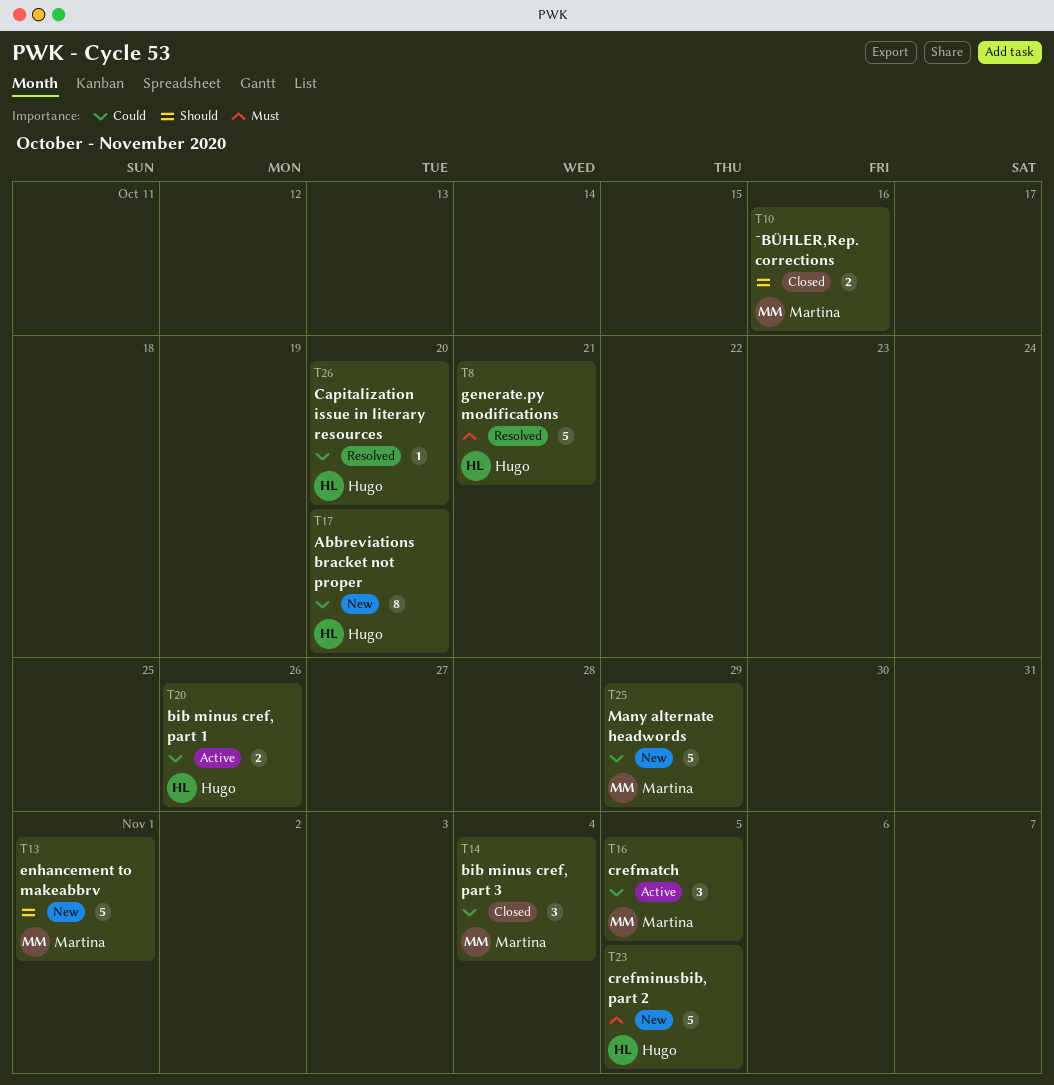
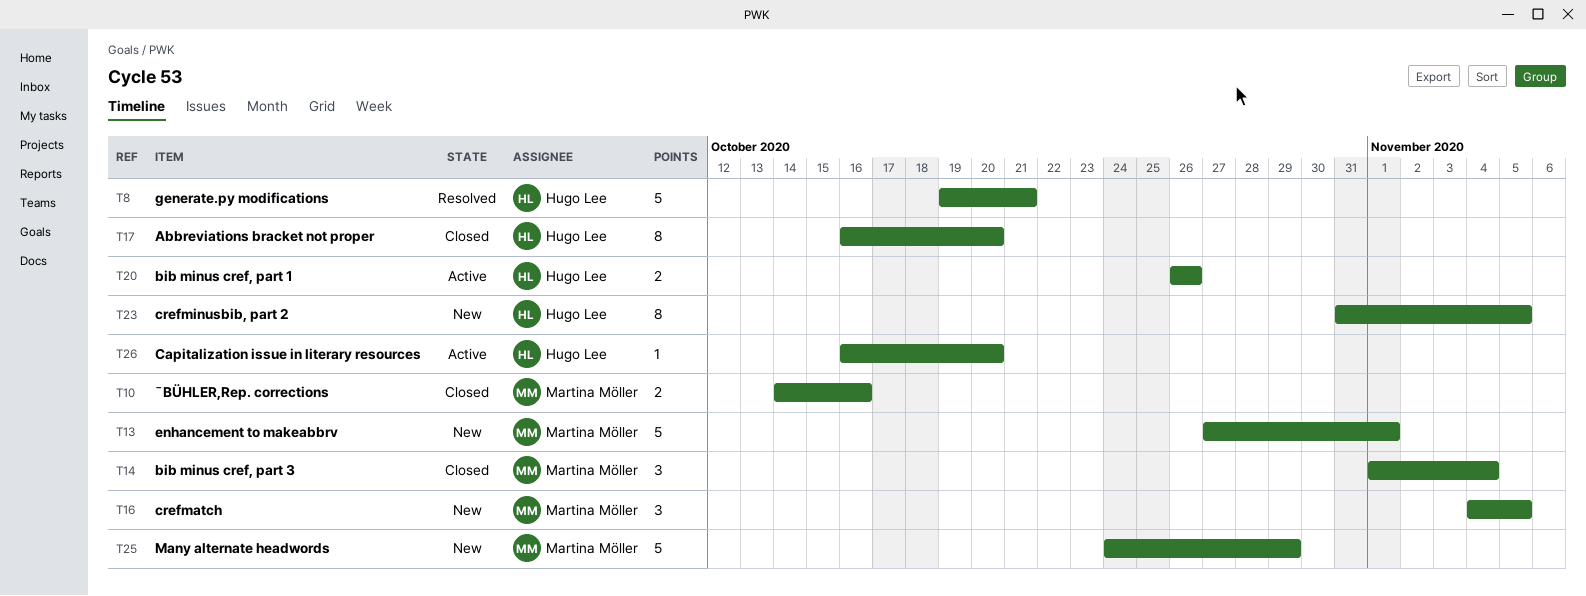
T16, status: Active -> New
T17, status: New -> Closed
T23, estimate: 5 -> 8
T26, status: Resolved -> Active

